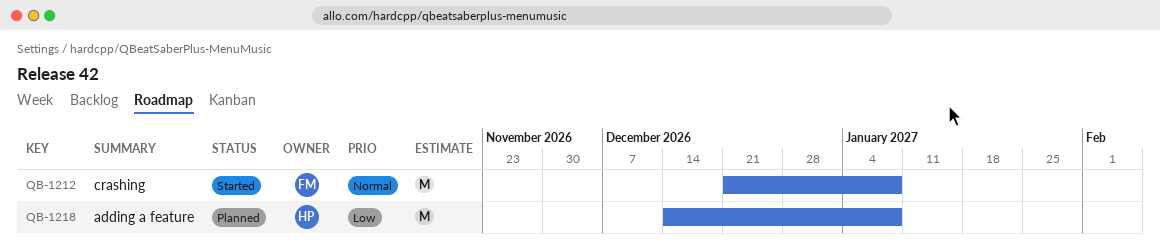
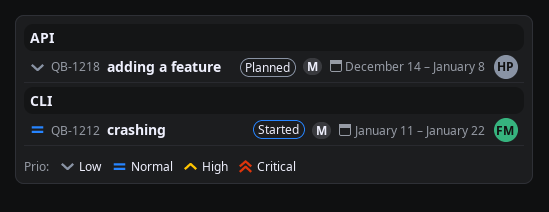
QB-1212, start: Dec 21 -> Jan 11
QB-1212, due: Jan 8 -> Jan 22

